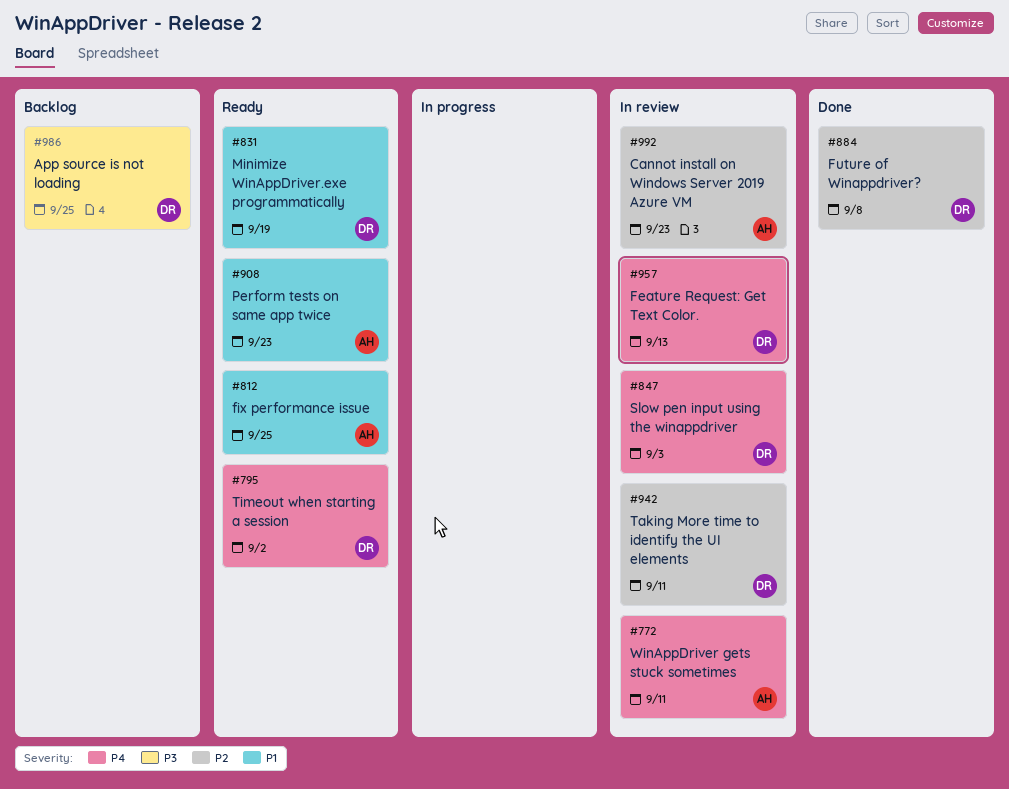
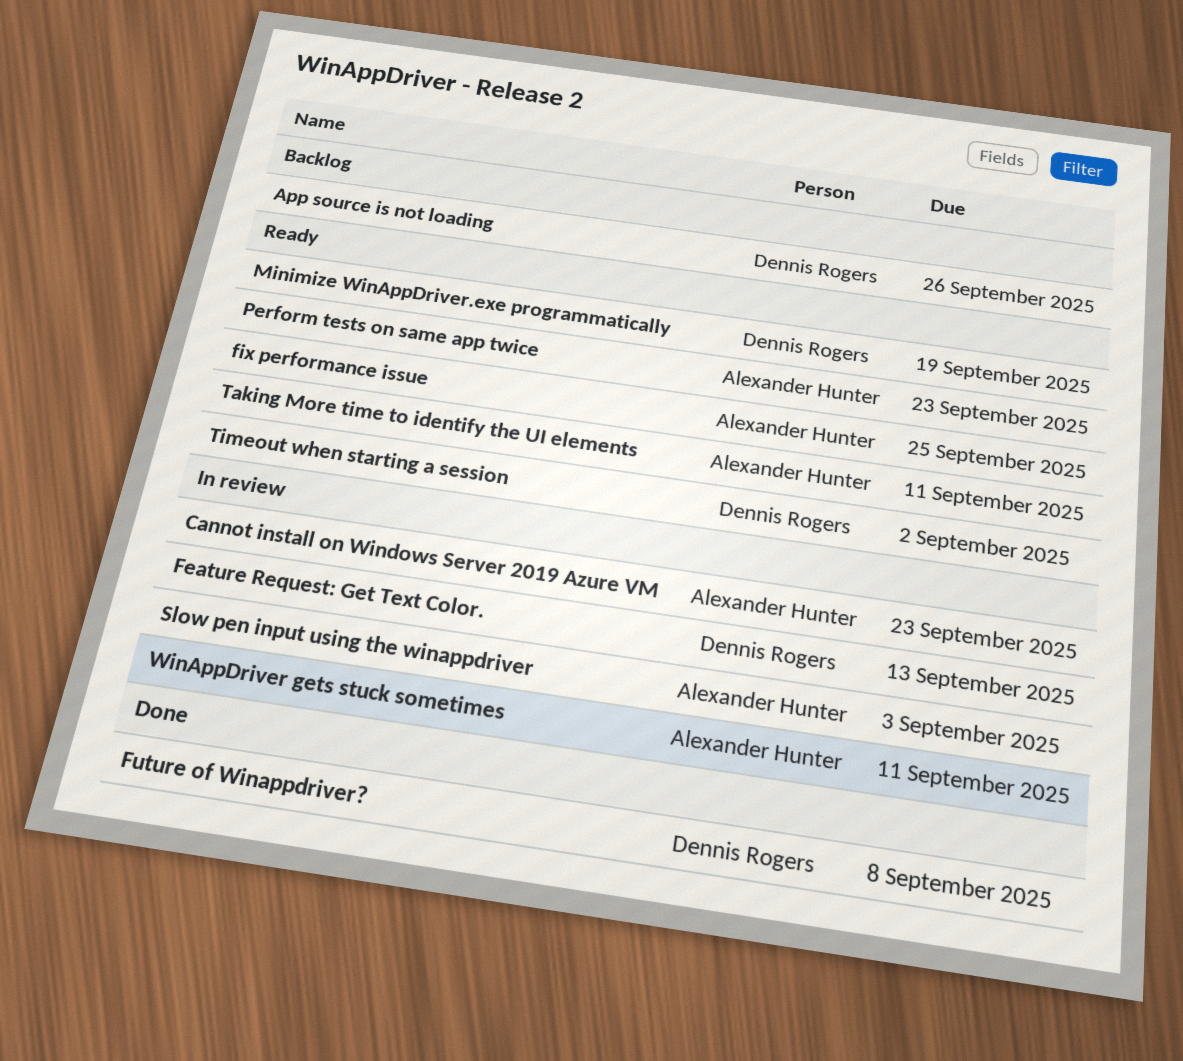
App source is not loading, due: Sep 25 -> Sep 26
Slow pen input using the winappdriver, owner: Dennis Rogers -> Alexander Hunter
Taking More time to identify the UI elements, status: In review -> Ready
Taking More time to identify the UI elements, owner: Dennis Rogers -> Alexander Hunter

